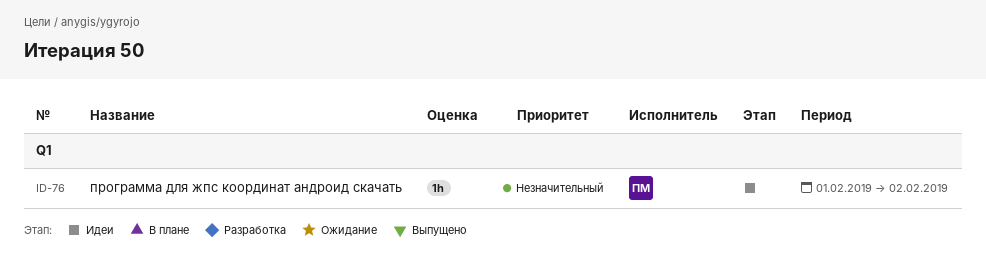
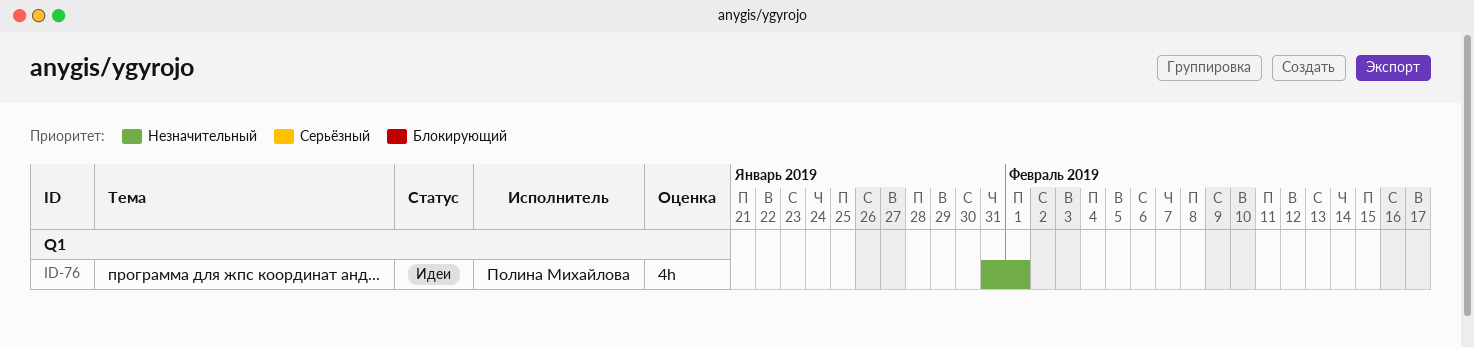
ID-76, estimate: 1h -> 4h
ID-76, start: Feb 1 -> Jan 31
ID-76, due: Feb 2 -> Feb 1

